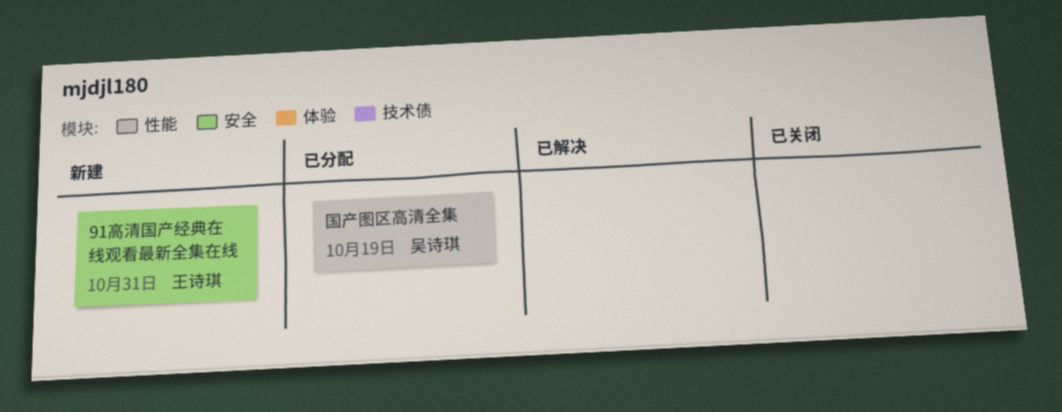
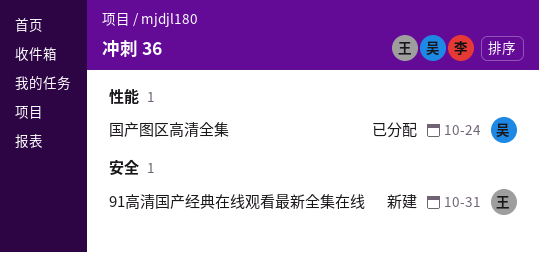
国产图区高清全集, due: Oct 19 -> Oct 24

